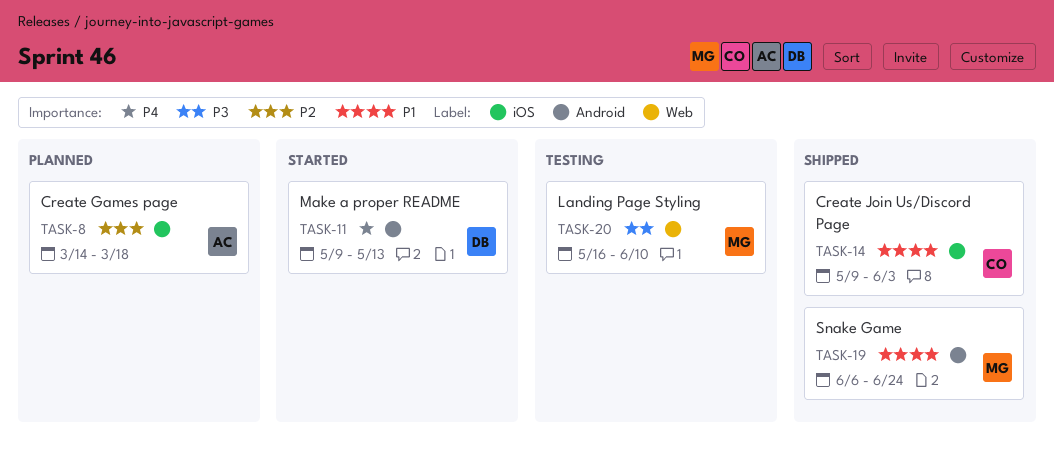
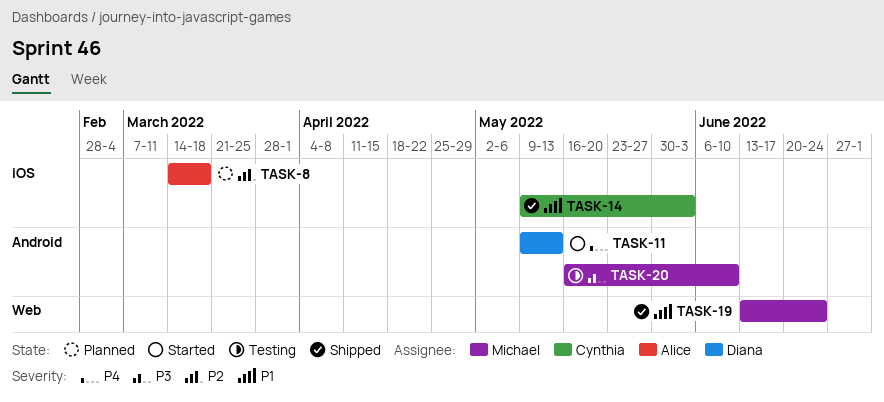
TASK-19, label: Android -> Web
TASK-19, start: Jun 6 -> Jun 13
TASK-20, label: Web -> Android

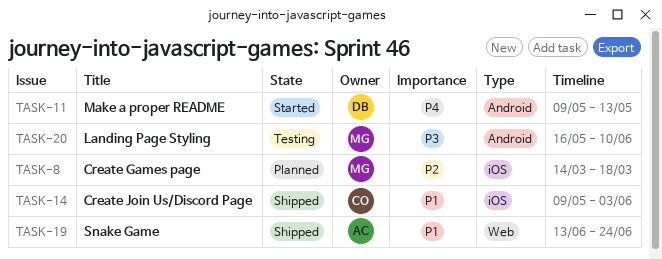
TASK-8, owner: Alice -> Michael
TASK-19, owner: Michael -> Alice

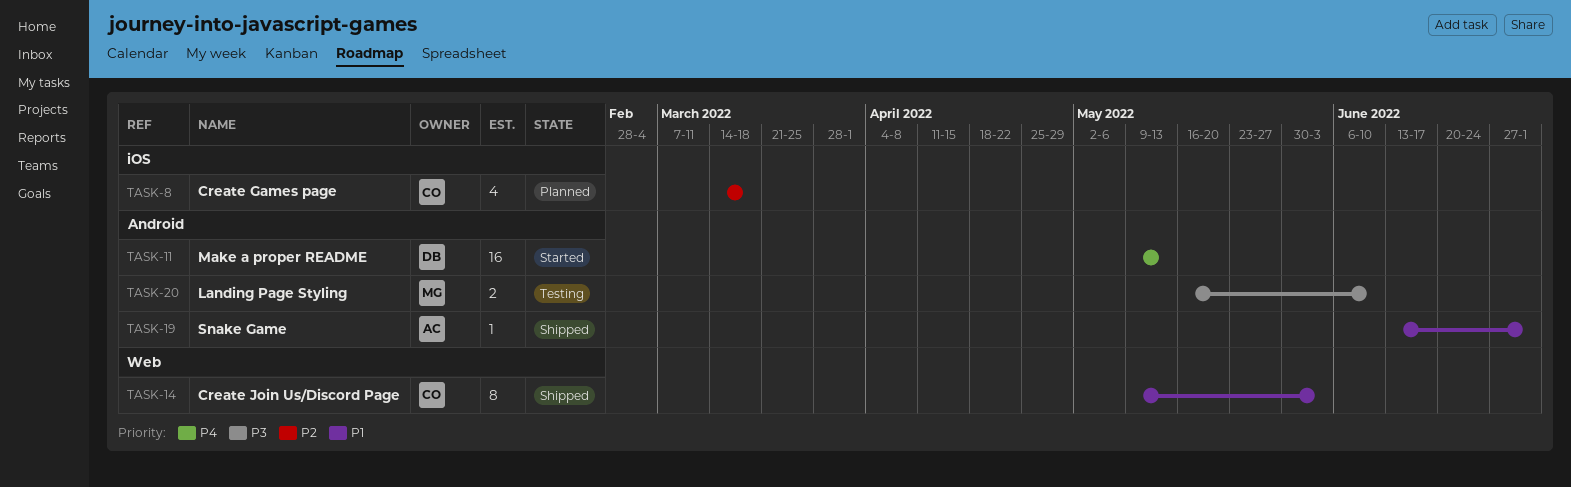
TASK-8, owner: MG -> CO
TASK-14, label: iOS -> Web
TASK-19, label: Web -> Android
TASK-19, due: Jun 24 -> Jul 1

